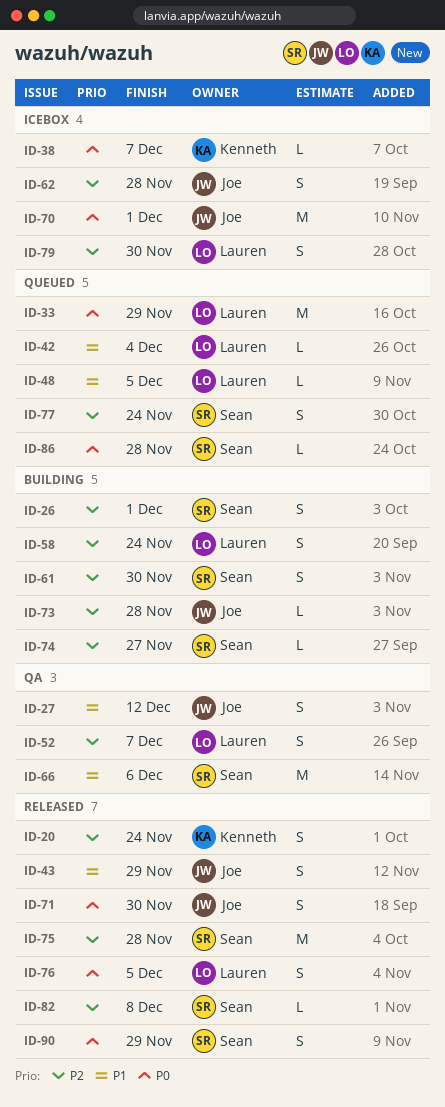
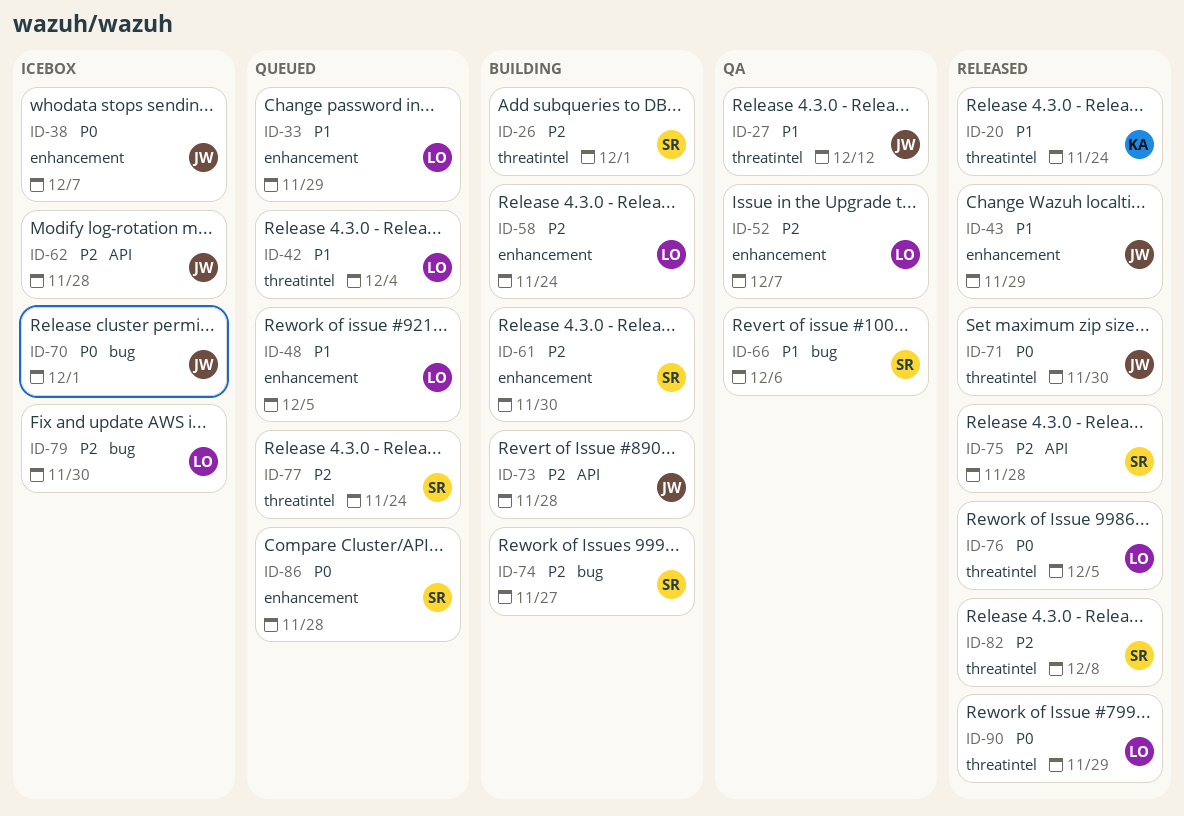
ID-20, priority: P2 -> P1
ID-33, priority: P0 -> P1
ID-38, owner: Kenneth -> Joe
ID-90, owner: Sean -> Lauren

